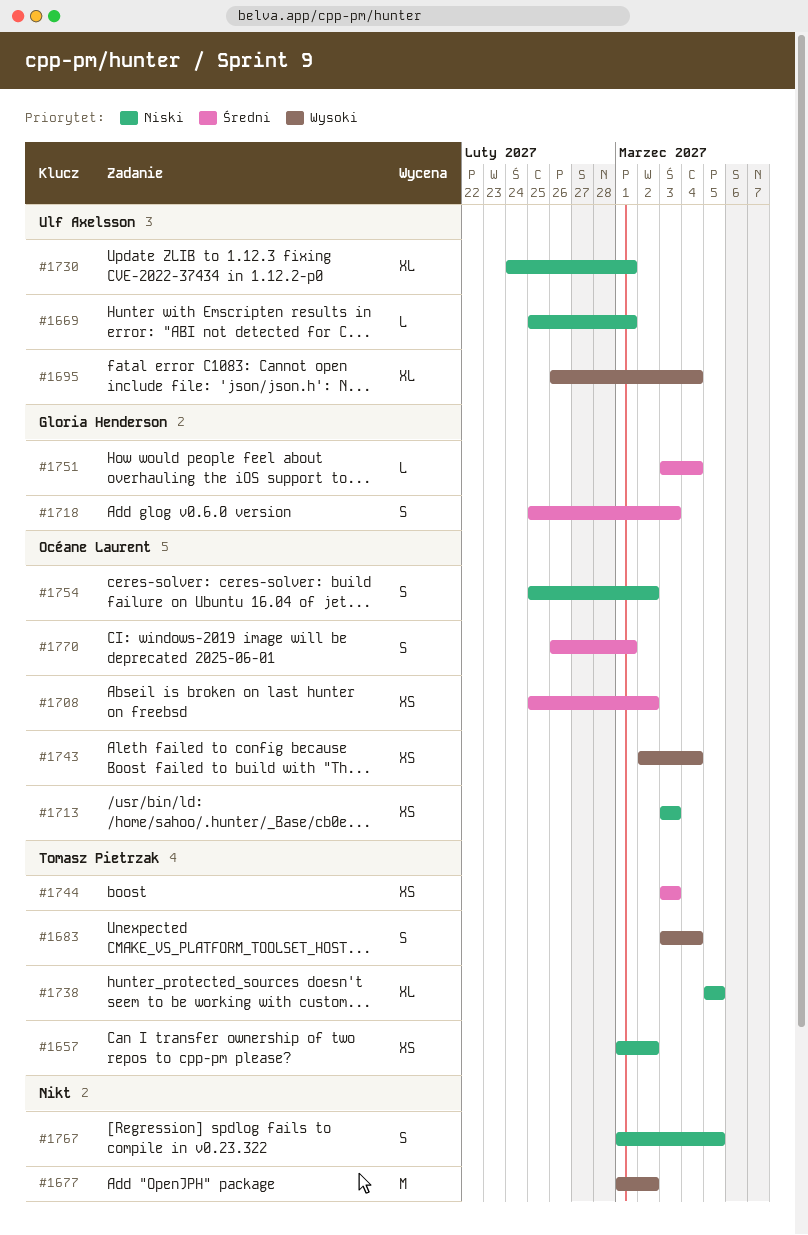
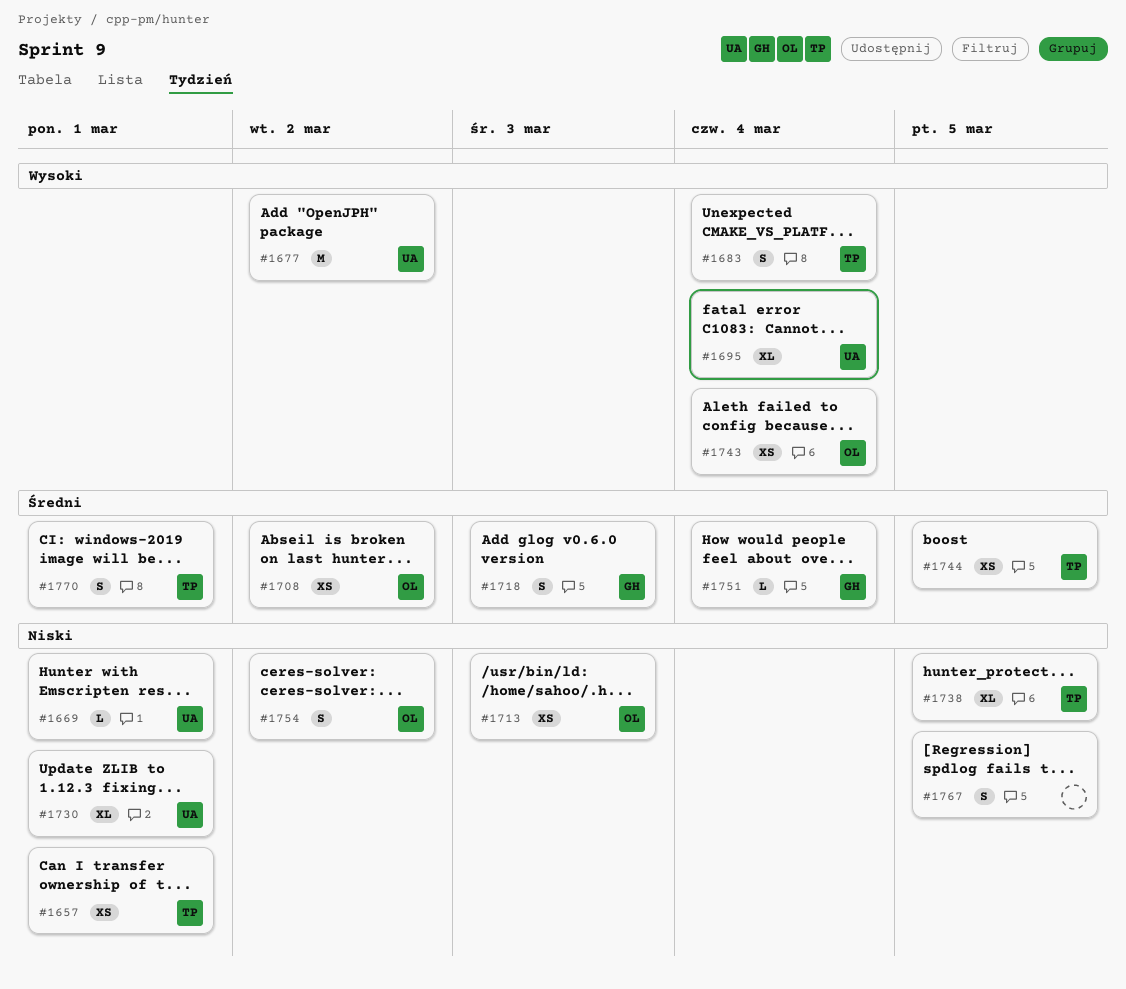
#1657, due: Mar 2 -> Mar 1
#1677, owner: none -> Ulf Axelsson
#1744, due: Mar 3 -> Mar 5
#1770, owner: Océane Laurent -> Tomasz Pietrzak

